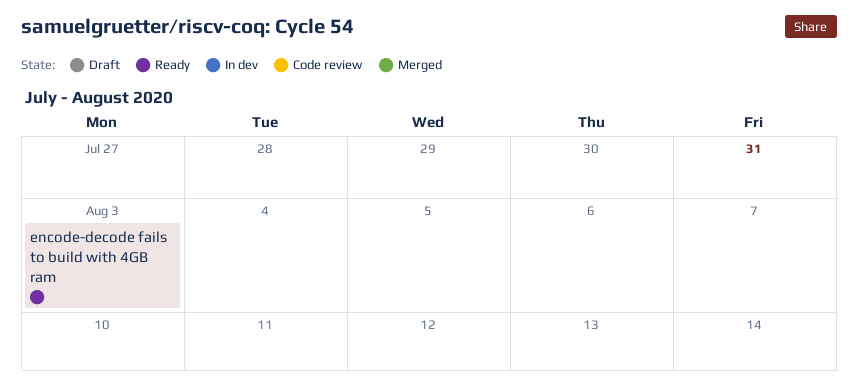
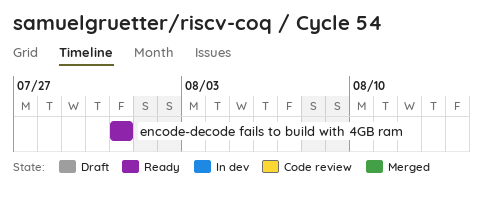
encode-decode fails to build with 4GB ram, due: Aug 3 -> Jul 31

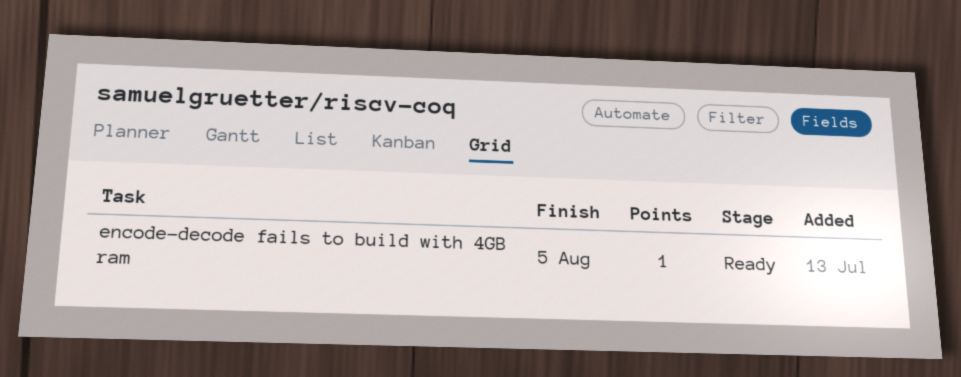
encode-decode fails to build with 4GB ram, due: Jul 31 -> Aug 5

